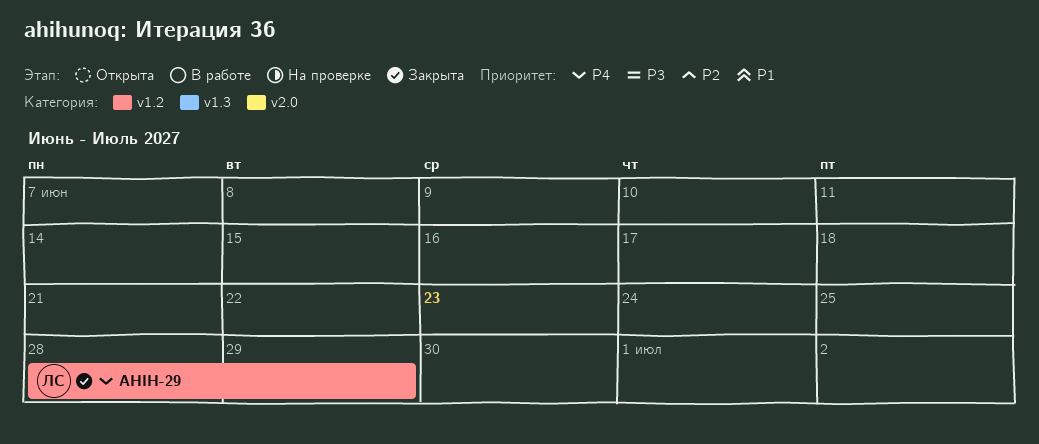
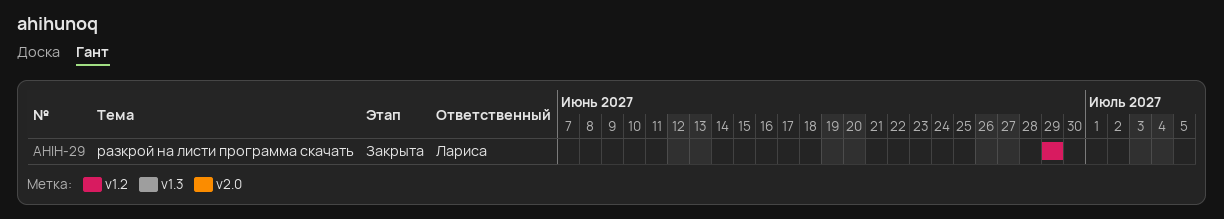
AHIH-29, start: Jun 28 -> Jun 29

